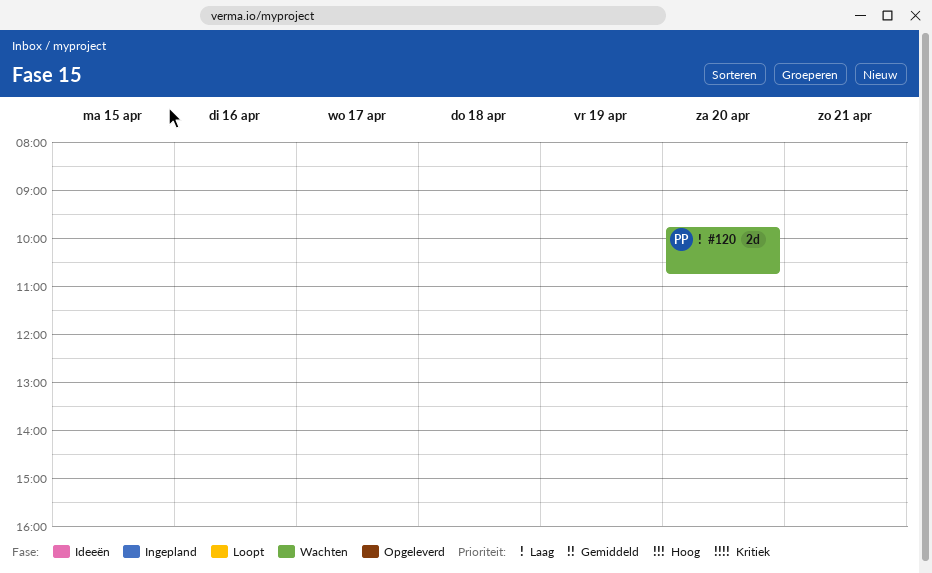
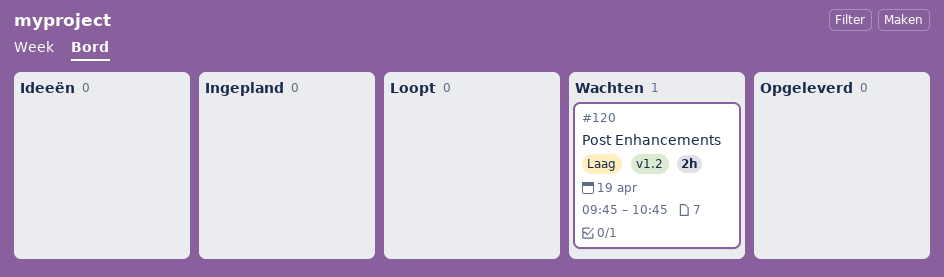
#120, estimate: 2d -> 2h
#120, day: Apr 20 -> Apr 19

